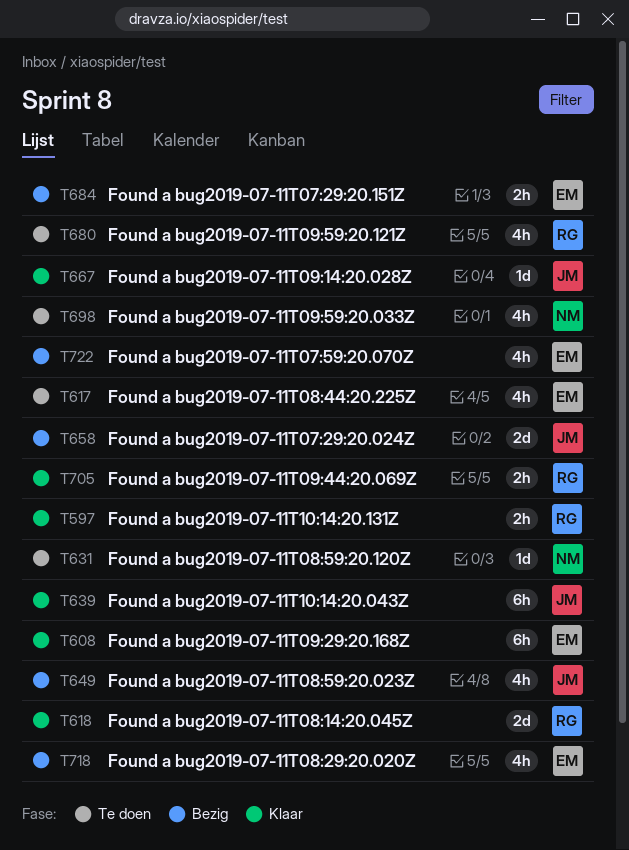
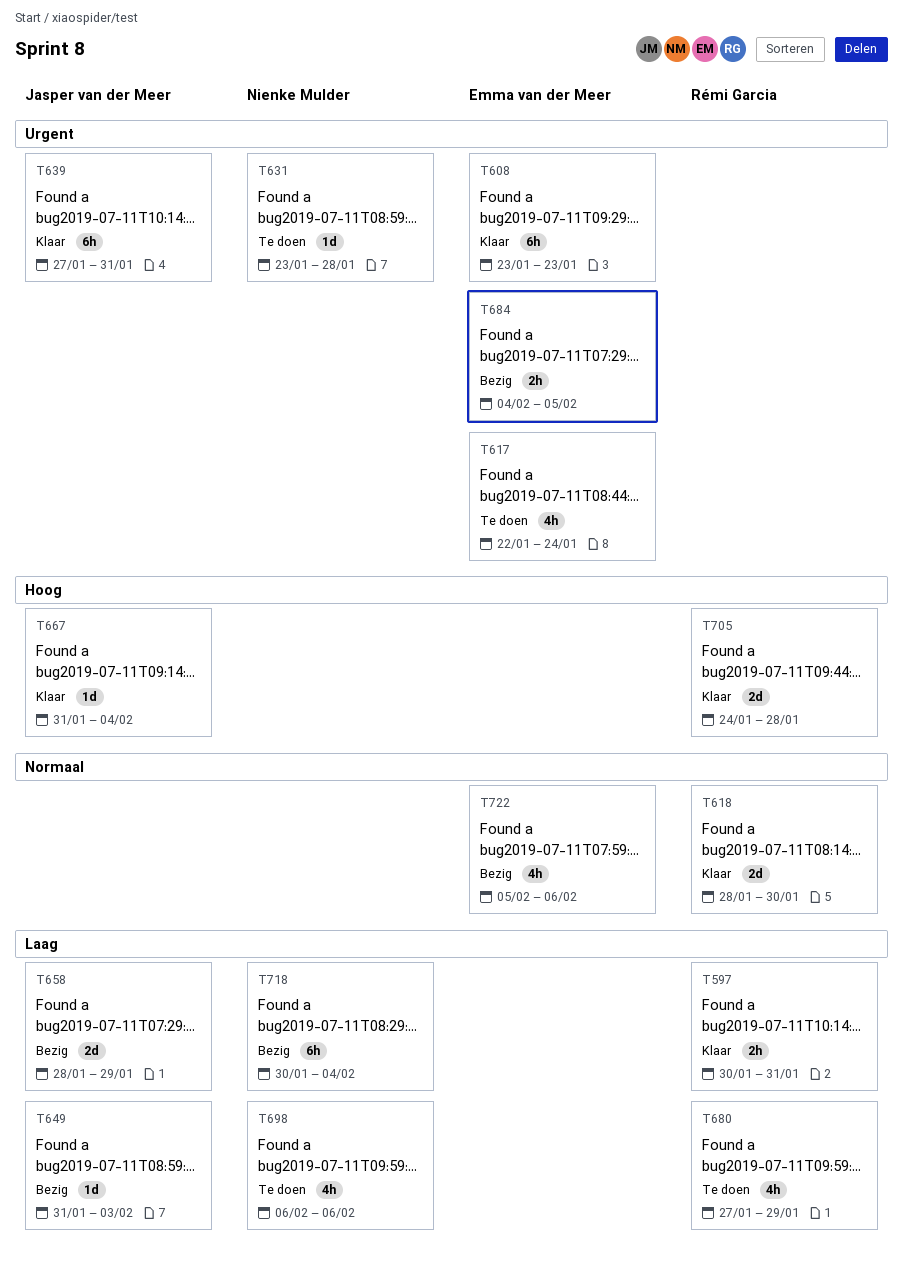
T649, estimate: 4h -> 1d
T705, estimate: 2h -> 2d
T718, owner: Emma van der Meer -> Nienke Mulder
T718, estimate: 4h -> 6h

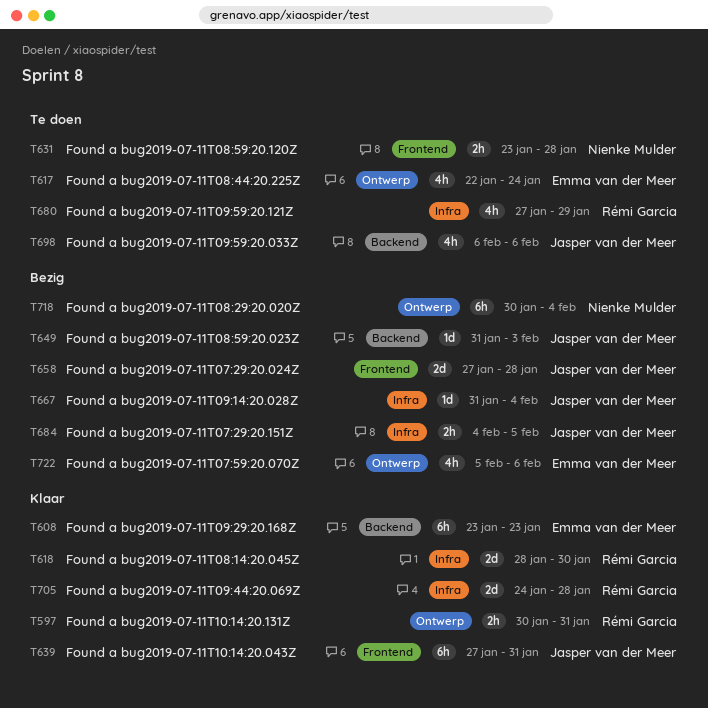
T631, estimate: 1d -> 2h
T658, start: Jan 28 -> Jan 27
T658, due: Jan 29 -> Jan 28
T667, status: Klaar -> Bezig
T684, owner: Emma van der Meer -> Jasper van der Meer
T698, owner: Nienke Mulder -> Jasper van der Meer

